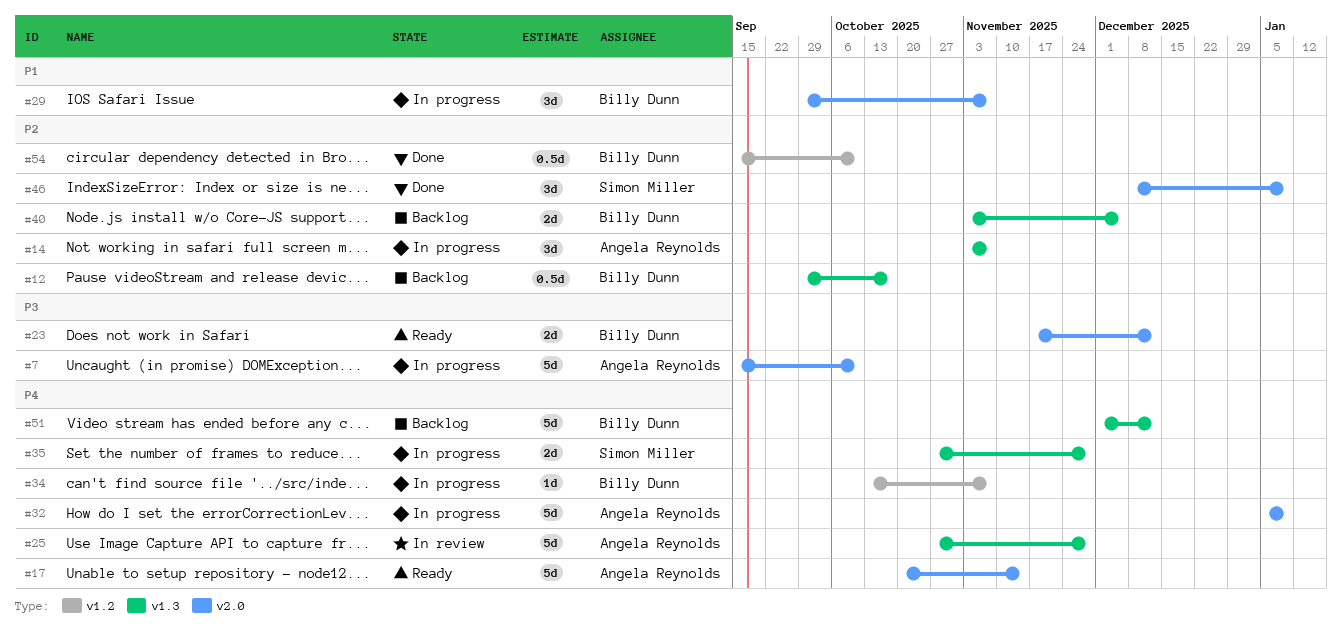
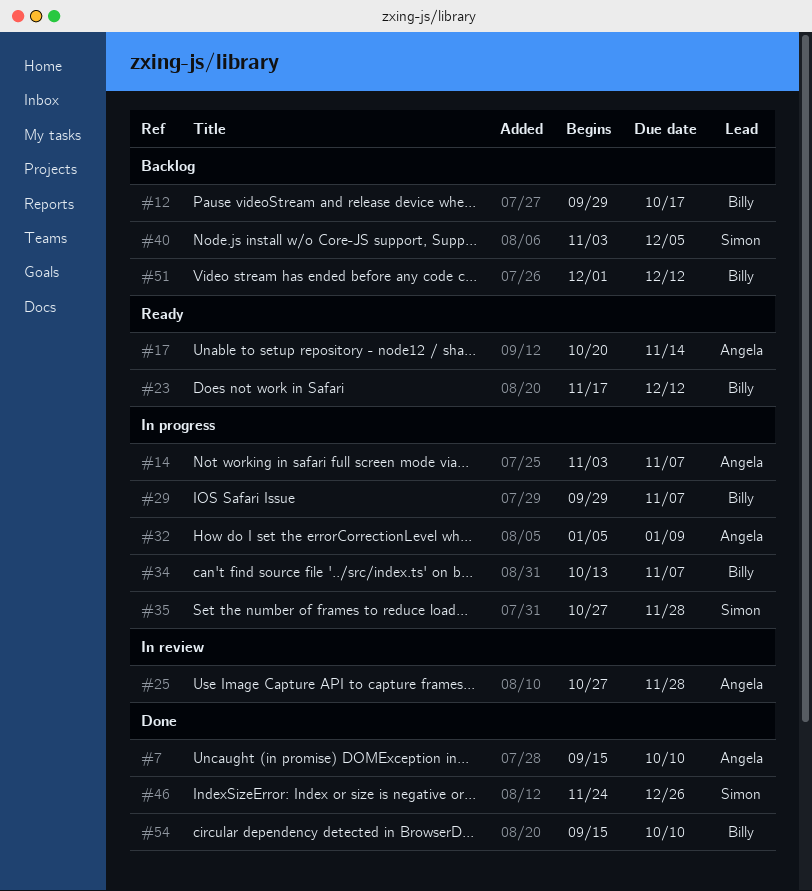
#7, status: In progress -> Done
#40, owner: Billy Dunn -> Simon Miller
#46, start: Dec 8 -> Nov 24
#46, due: Jan 9 -> Dec 26

